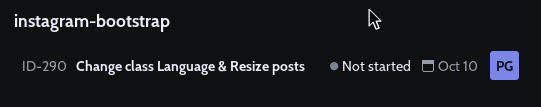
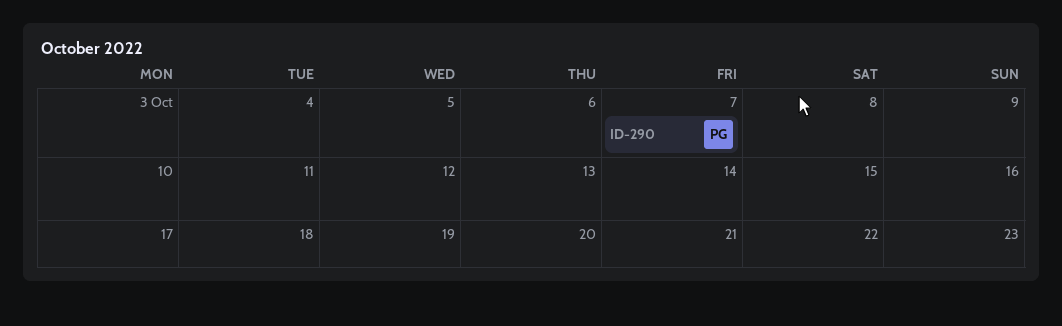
ID-290, due: Oct 10 -> Oct 7

